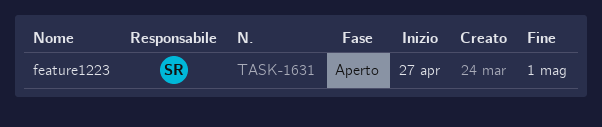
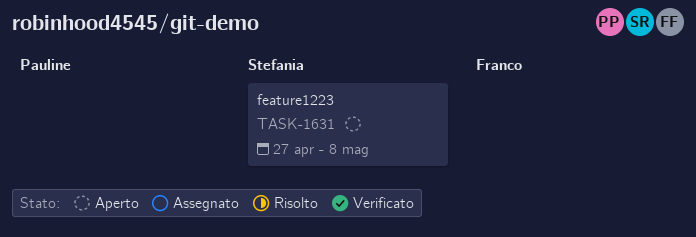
TASK-1631, due: May 1 -> May 8

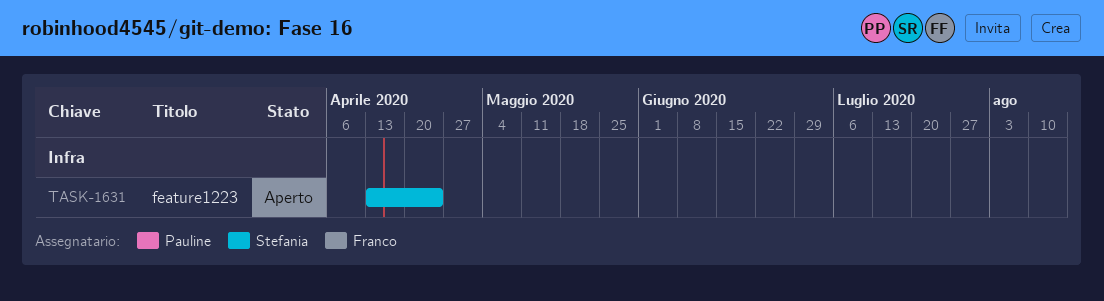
TASK-1631, start: Apr 27 -> Apr 13
TASK-1631, due: May 8 -> Apr 24

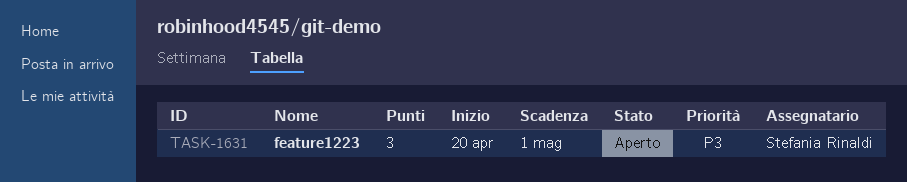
TASK-1631, start: Apr 13 -> Apr 20
TASK-1631, due: Apr 24 -> May 1

